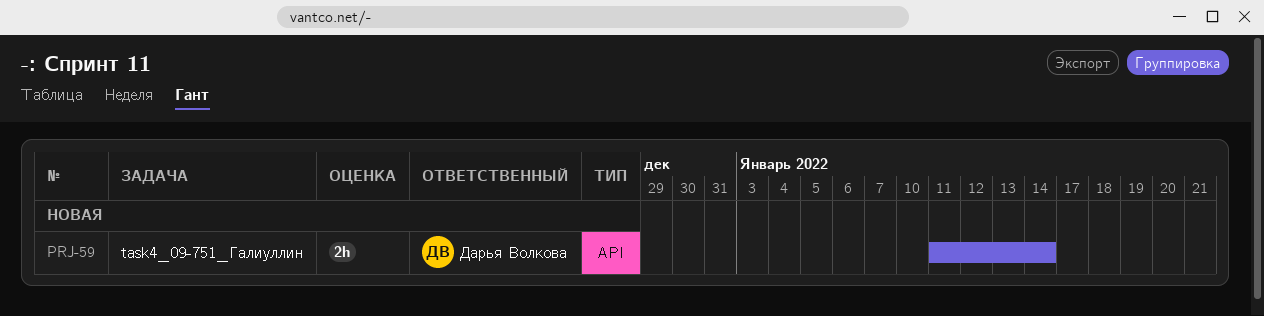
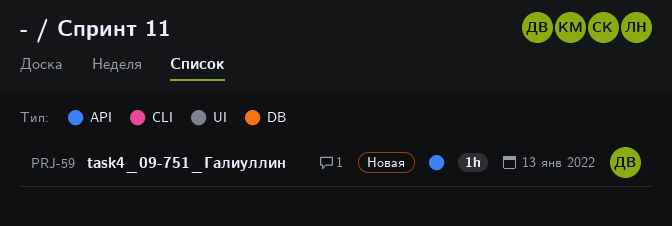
PRJ-59, estimate: 2h -> 1h
PRJ-59, due: Jan 14 -> Jan 13

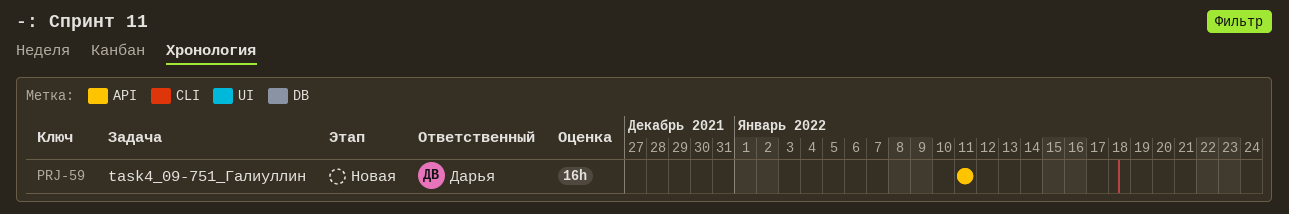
PRJ-59, estimate: 1h -> 16h
PRJ-59, due: Jan 13 -> Jan 11

